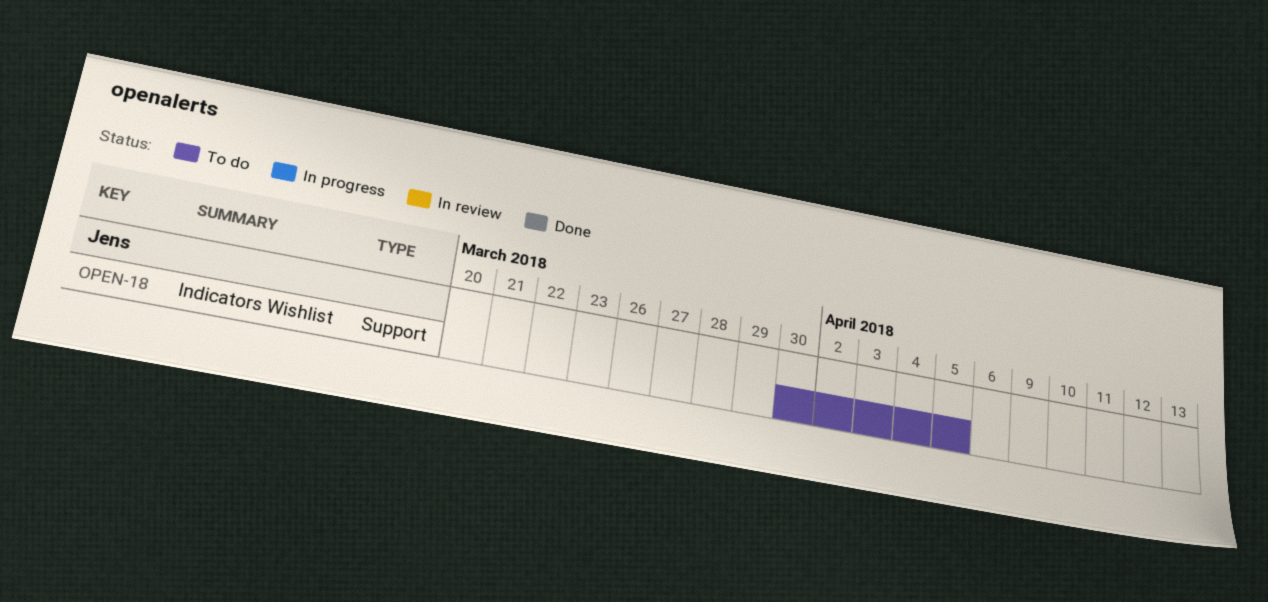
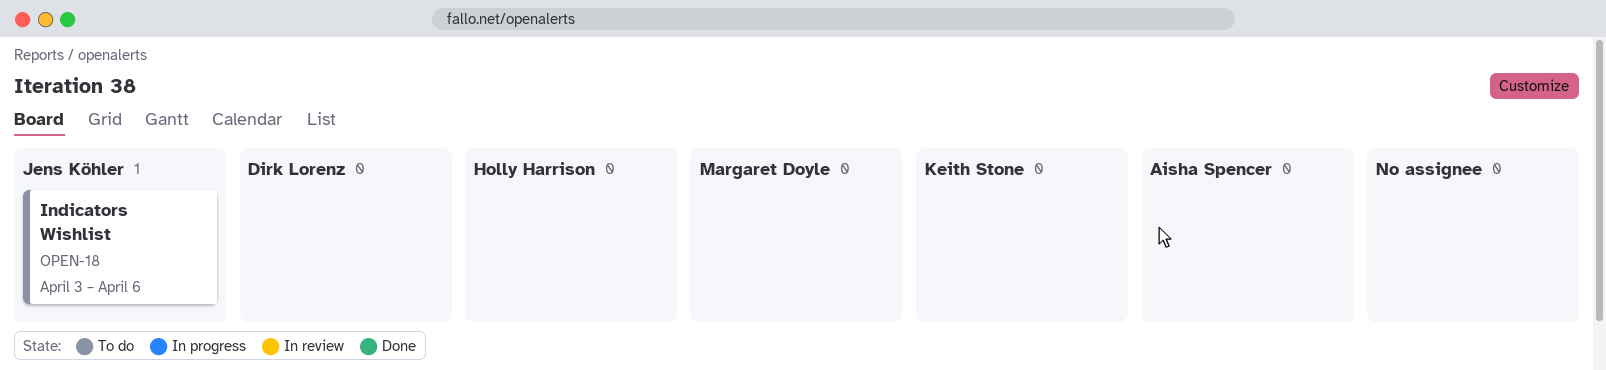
OPEN-18, start: Mar 30 -> Apr 3
OPEN-18, due: Apr 5 -> Apr 6

